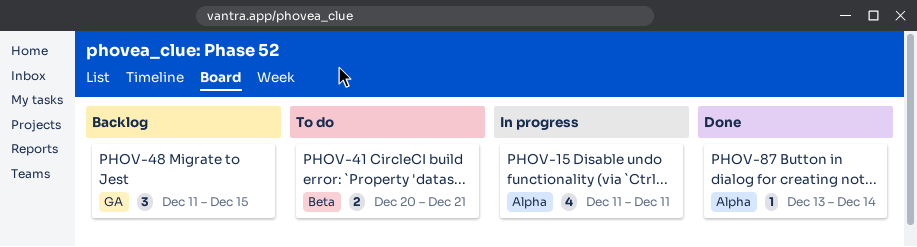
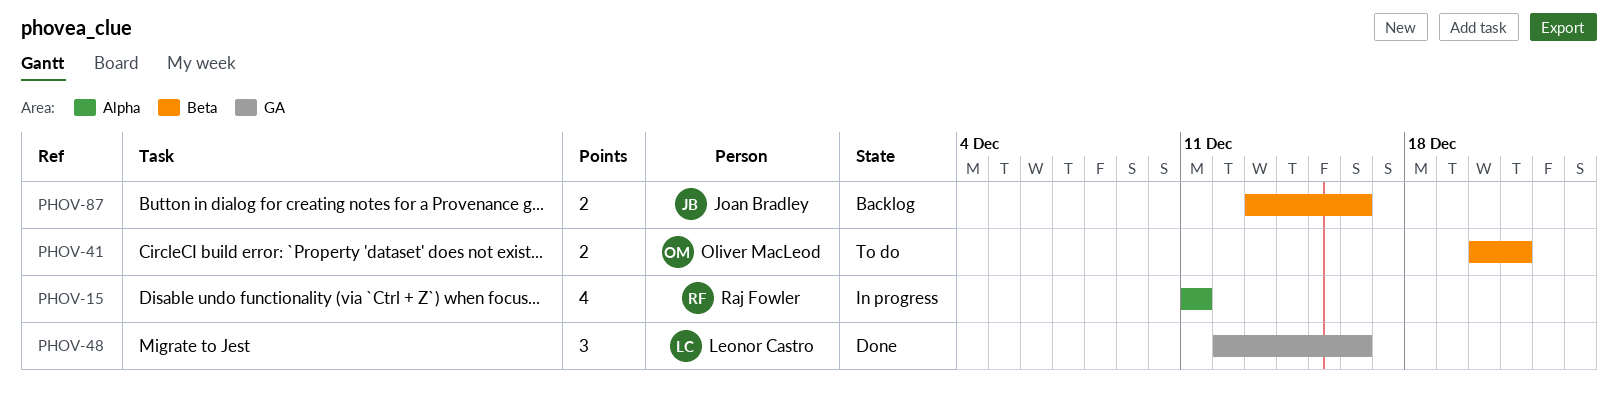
PHOV-48, status: Backlog -> Done
PHOV-48, start: Dec 11 -> Dec 12
PHOV-48, due: Dec 15 -> Dec 16
PHOV-87, status: Done -> Backlog
PHOV-87, label: Alpha -> Beta
PHOV-87, estimate: 1 -> 2
PHOV-87, due: Dec 14 -> Dec 16

